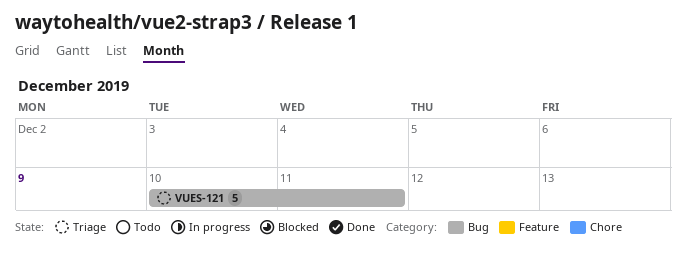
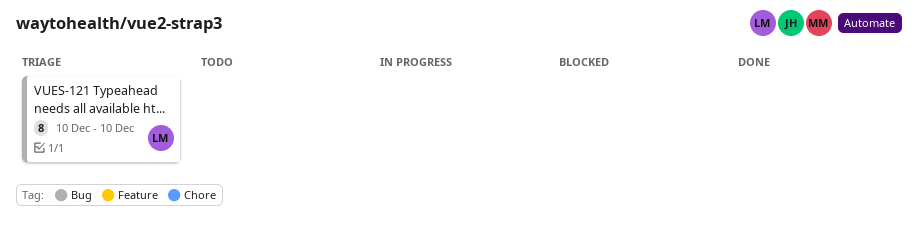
VUES-121, estimate: 5 -> 8
VUES-121, due: Dec 11 -> Dec 10

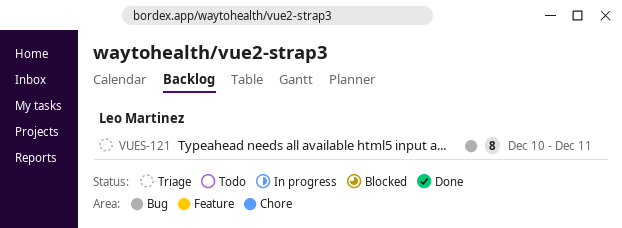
VUES-121, due: Dec 10 -> Dec 11

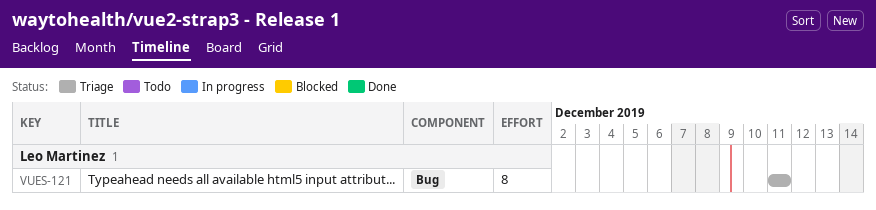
VUES-121, start: Dec 10 -> Dec 11

